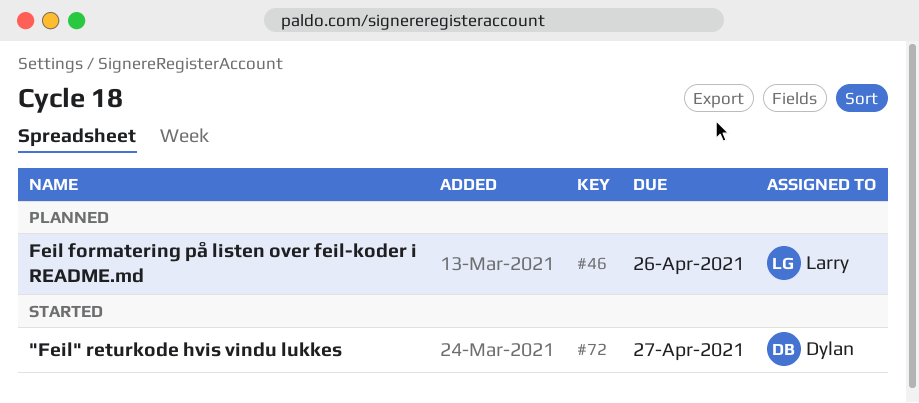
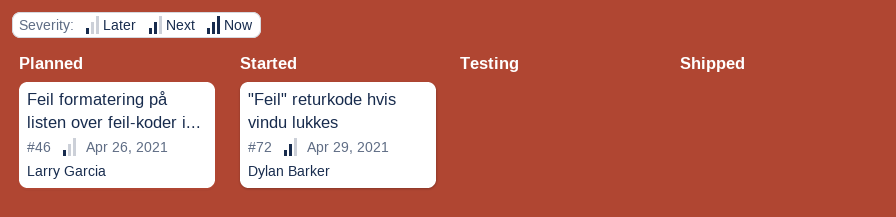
#72, due: Apr 27 -> Apr 29

